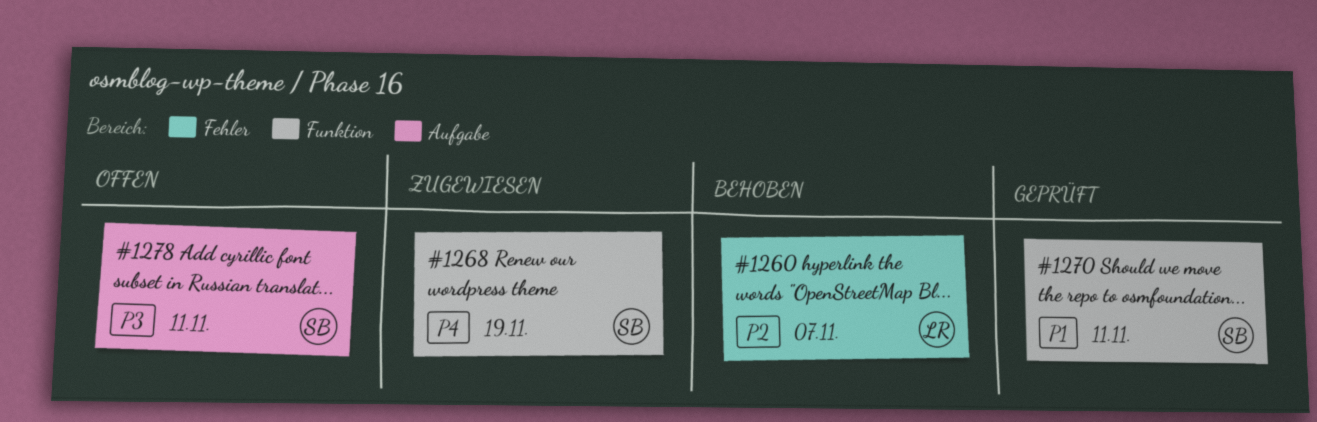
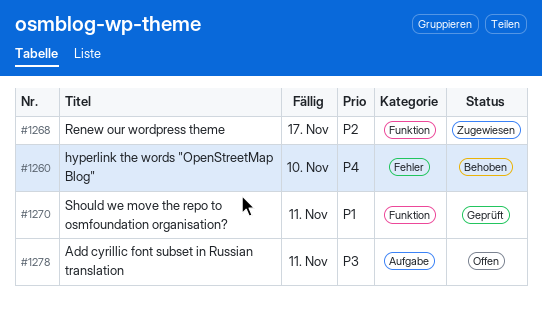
#1260, priority: P2 -> P4
#1260, due: Nov 7 -> Nov 10
#1268, priority: P4 -> P2
#1268, due: Nov 19 -> Nov 17

